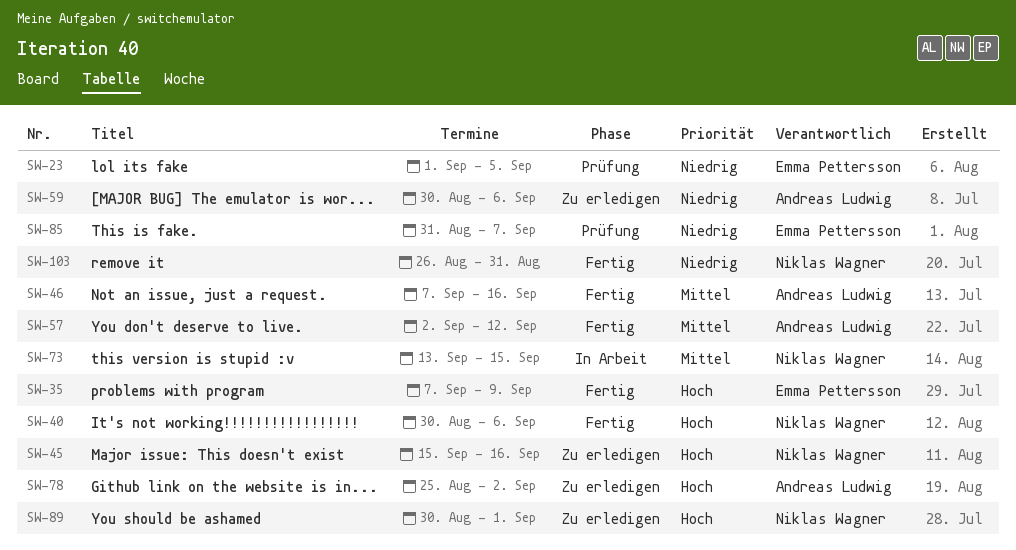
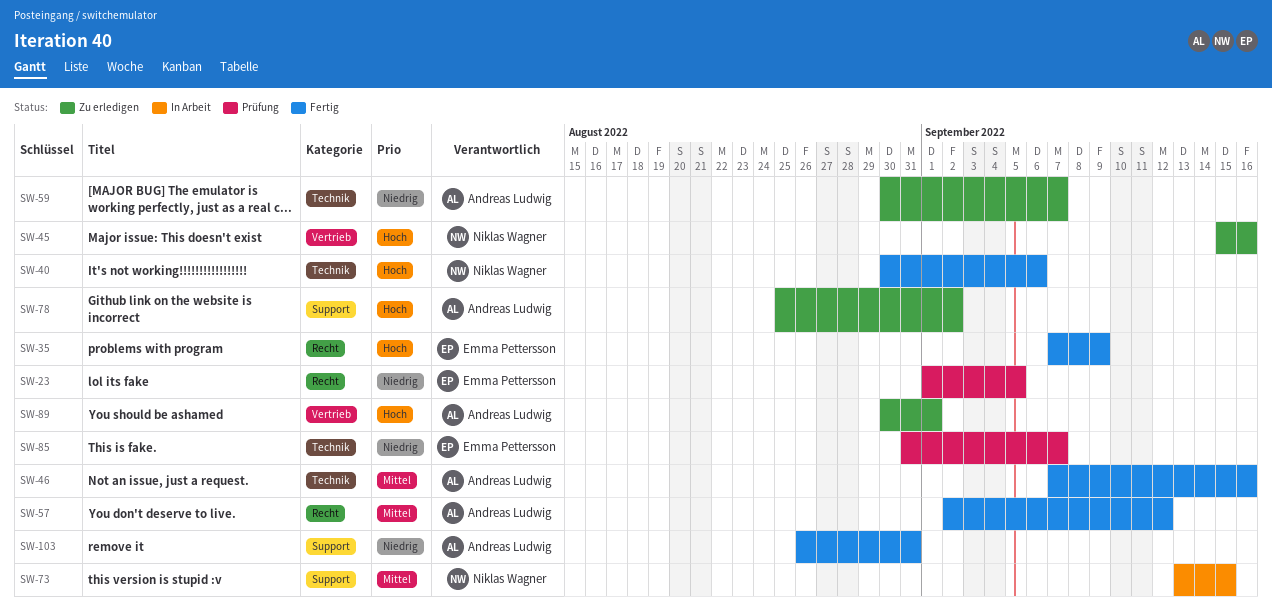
SW-59, due: Sep 6 -> Sep 7
SW-89, owner: Niklas Wagner -> Andreas Ludwig
SW-103, owner: Niklas Wagner -> Andreas Ludwig

